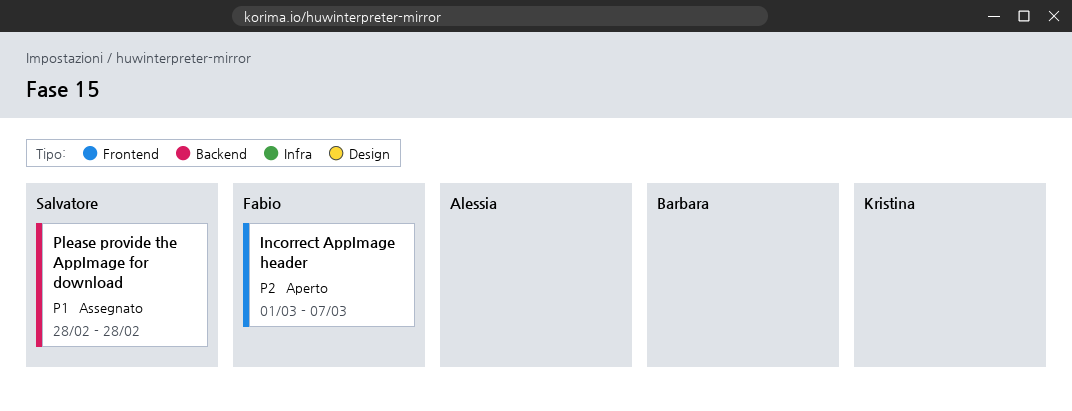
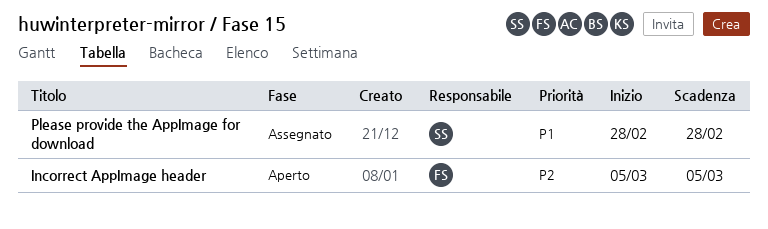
Incorrect AppImage header, start: Mar 1 -> Mar 5
Incorrect AppImage header, due: Mar 7 -> Mar 5

